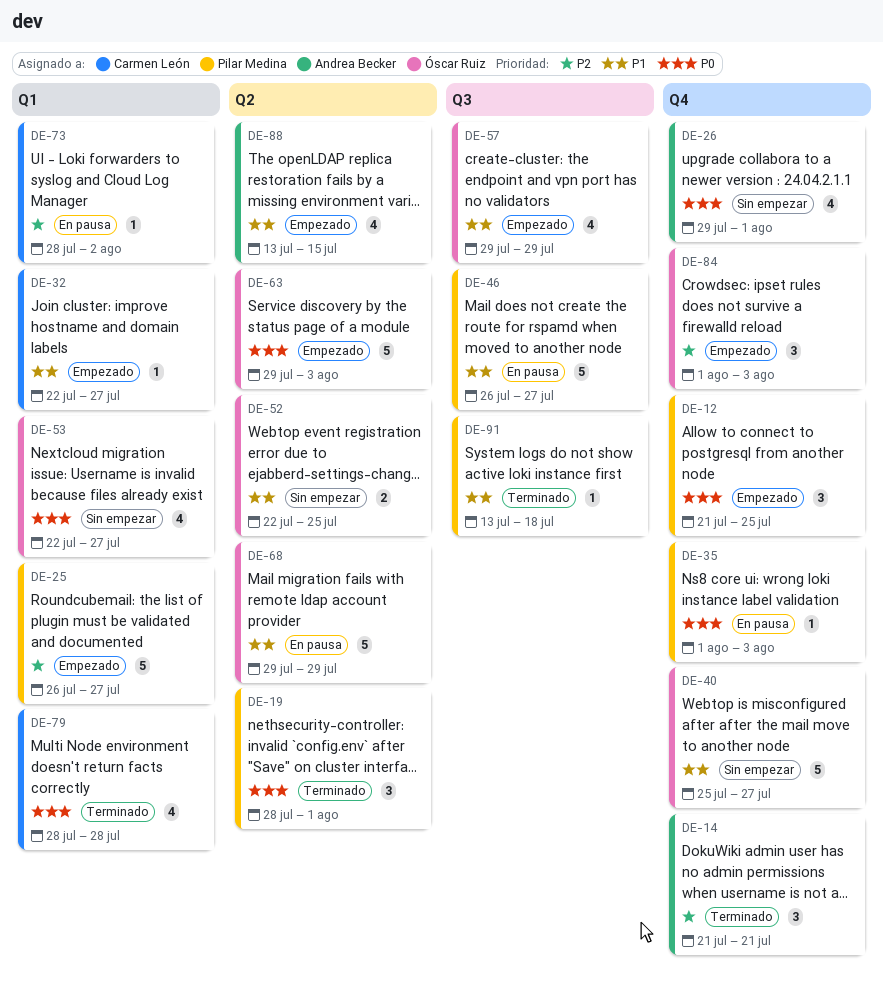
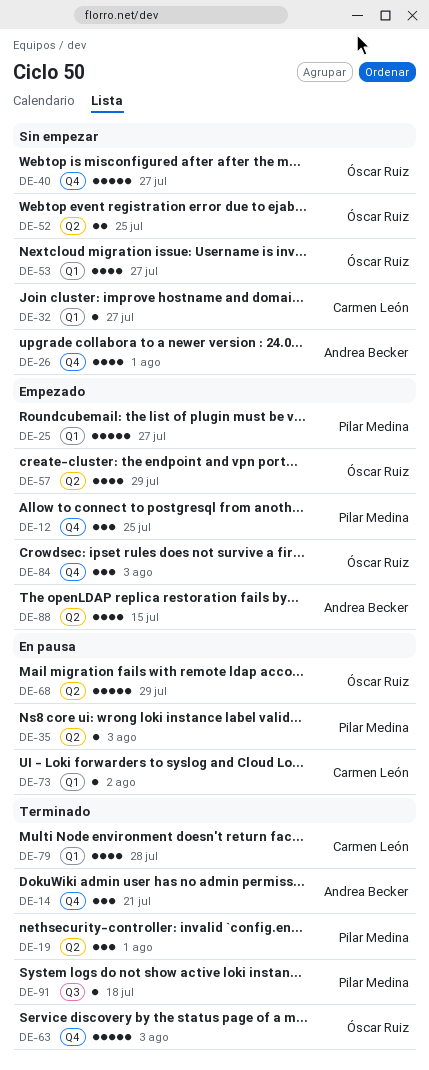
DE-32, status: Empezado -> Sin empezar
DE-35, label: Q4 -> Q2
DE-46: present -> none
DE-57, label: Q3 -> Q2
DE-63, status: Empezado -> Terminado
DE-63, label: Q2 -> Q4

